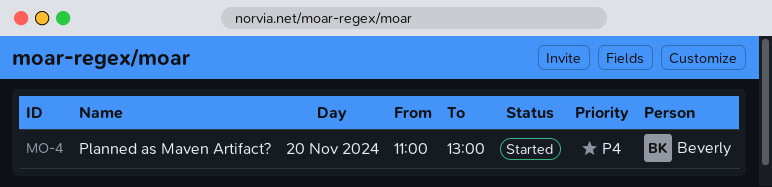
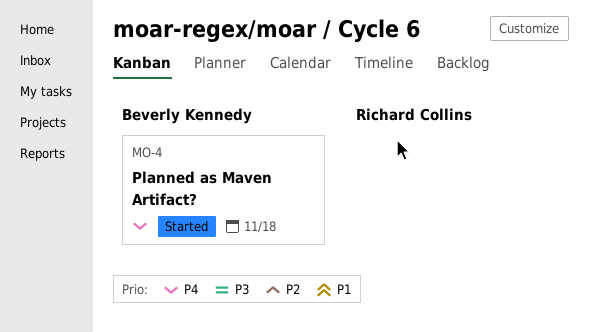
MO-4, day: Nov 20 -> Nov 18

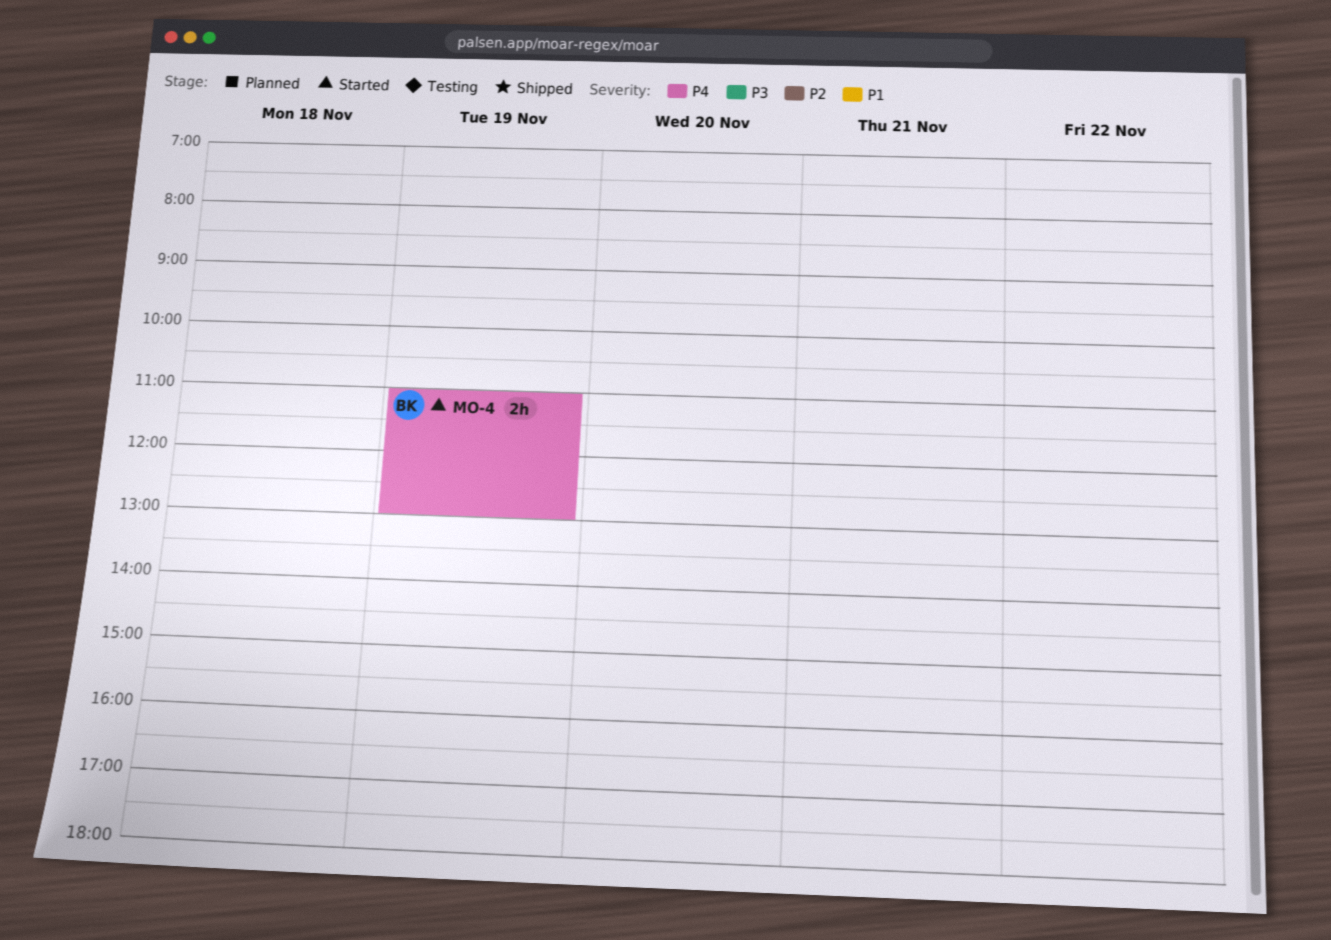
MO-4, day: Nov 18 -> Nov 19

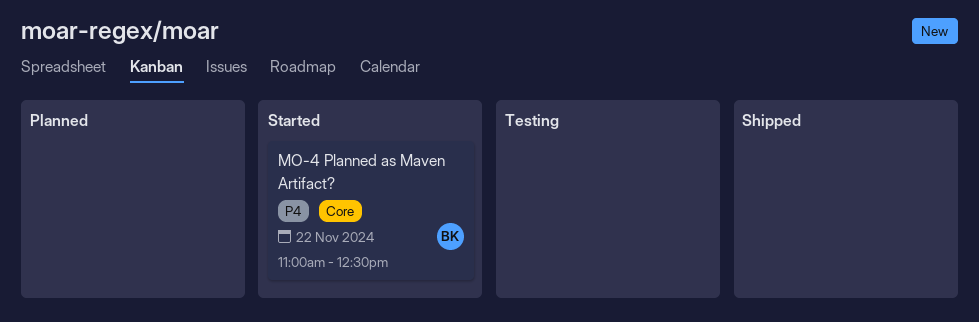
MO-4, day: Nov 19 -> Nov 22
MO-4, ends: 13:00 -> 12:30

